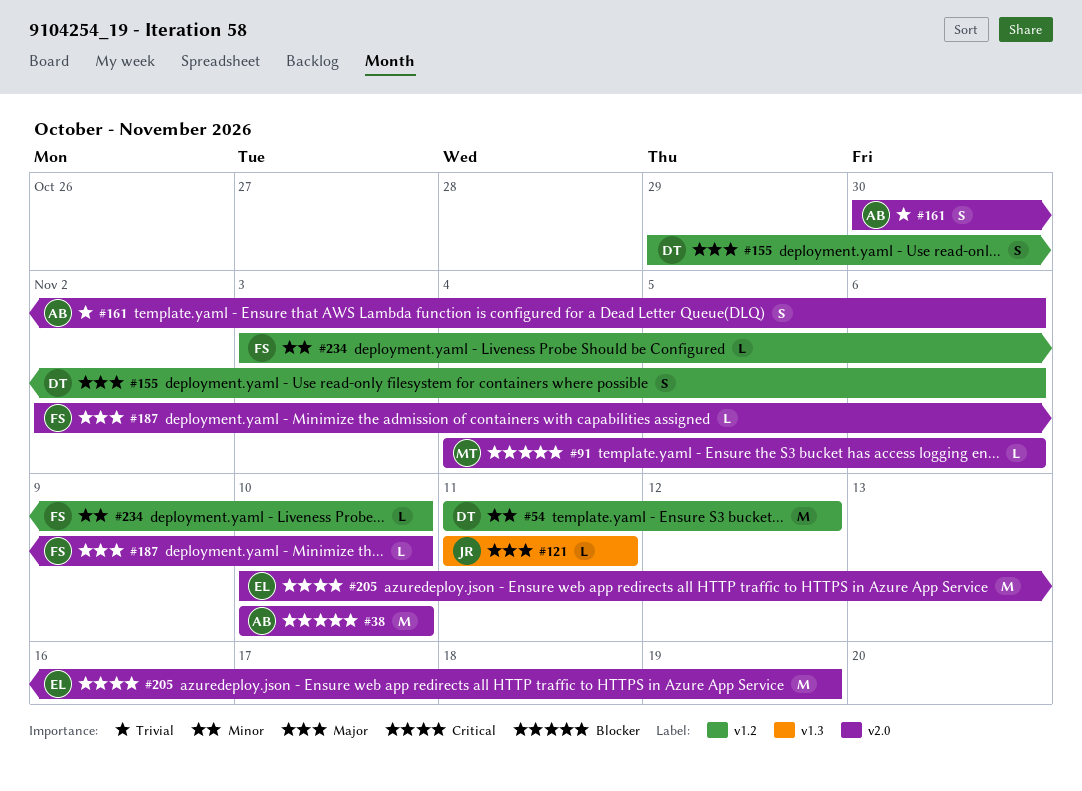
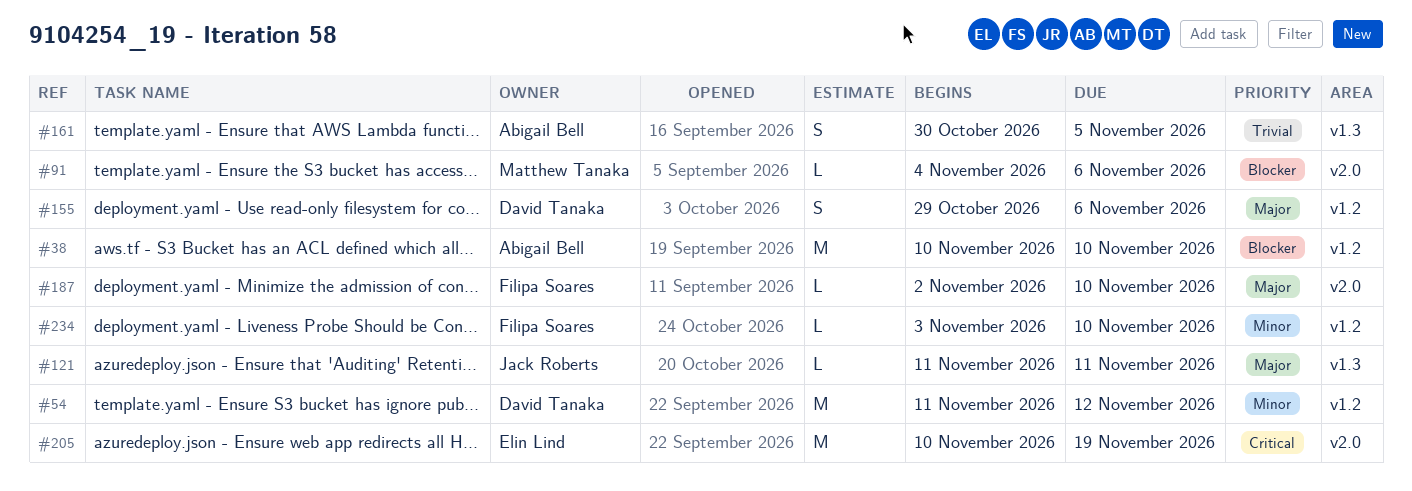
#38, label: v2.0 -> v1.2
#161, label: v2.0 -> v1.3
#161, due: Nov 6 -> Nov 5

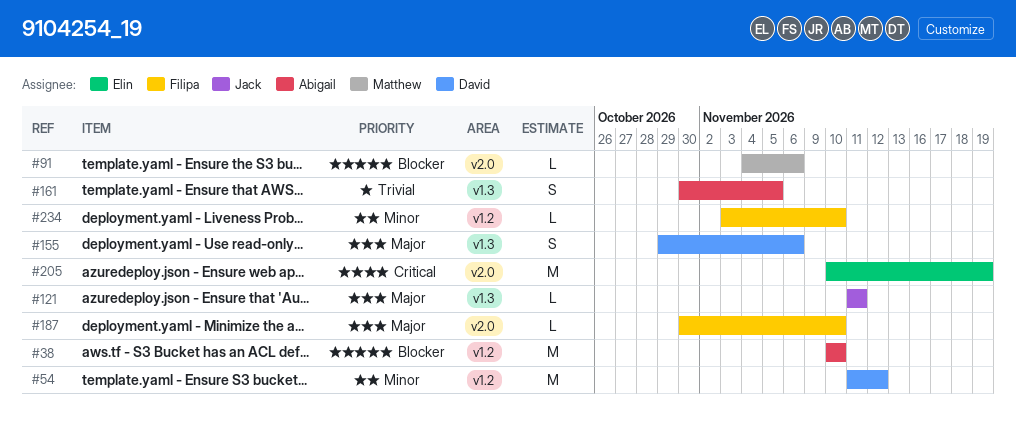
#155, label: v1.2 -> v1.3
#187, start: Nov 2 -> Oct 30

